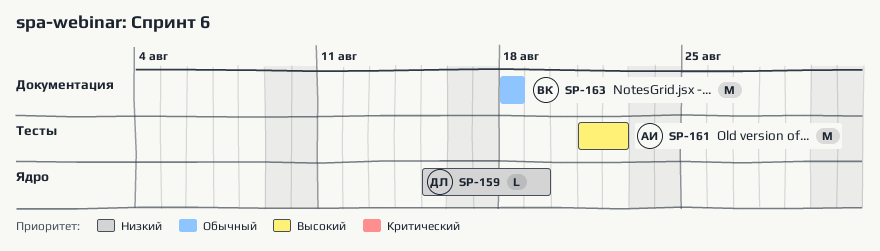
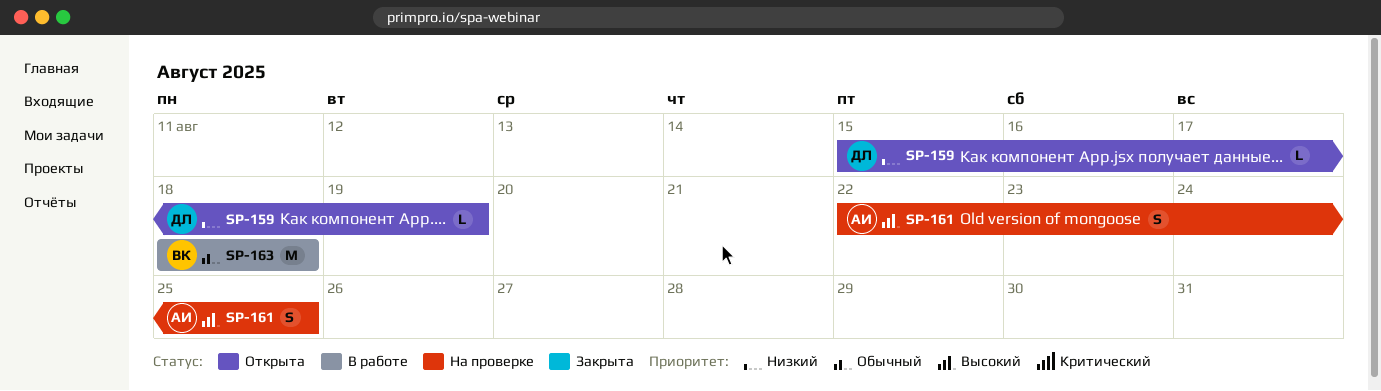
SP-161, estimate: M -> S
SP-161, start: Aug 21 -> Aug 22
SP-161, due: Aug 22 -> Aug 25

